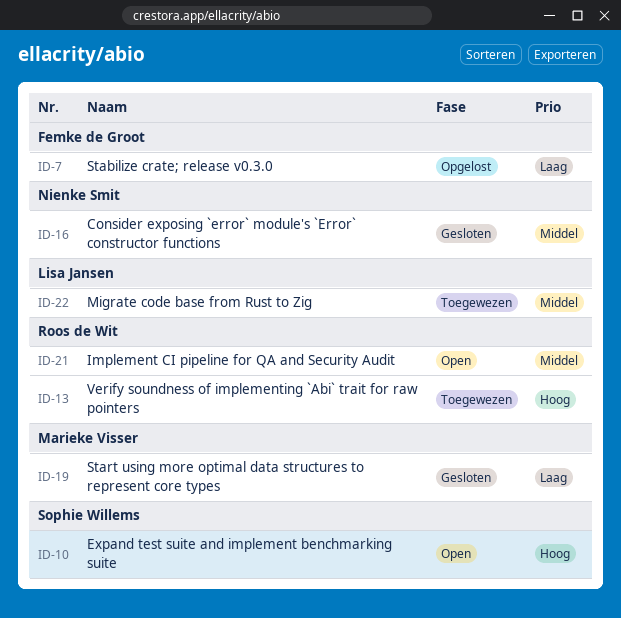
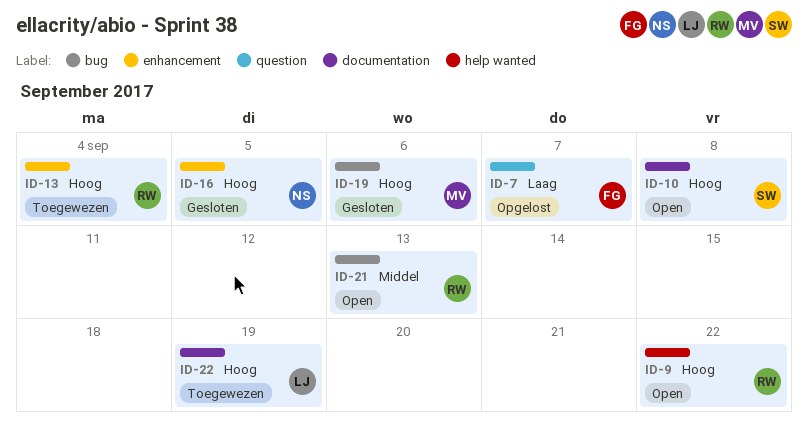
ID-9: none -> present
ID-16, priority: Middel -> Hoog
ID-19, priority: Laag -> Hoog
ID-22, priority: Middel -> Hoog

